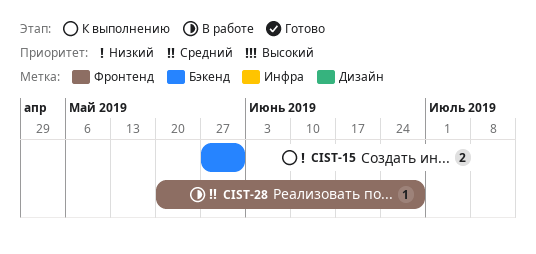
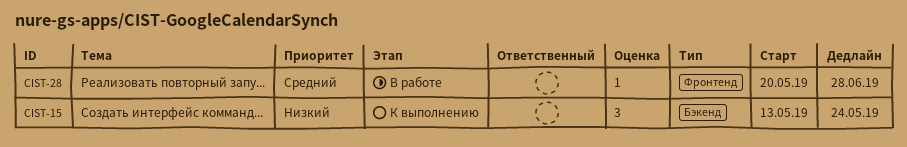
CIST-15, estimate: 2 -> 3
CIST-15, start: May 27 -> May 13
CIST-15, due: May 31 -> May 24

